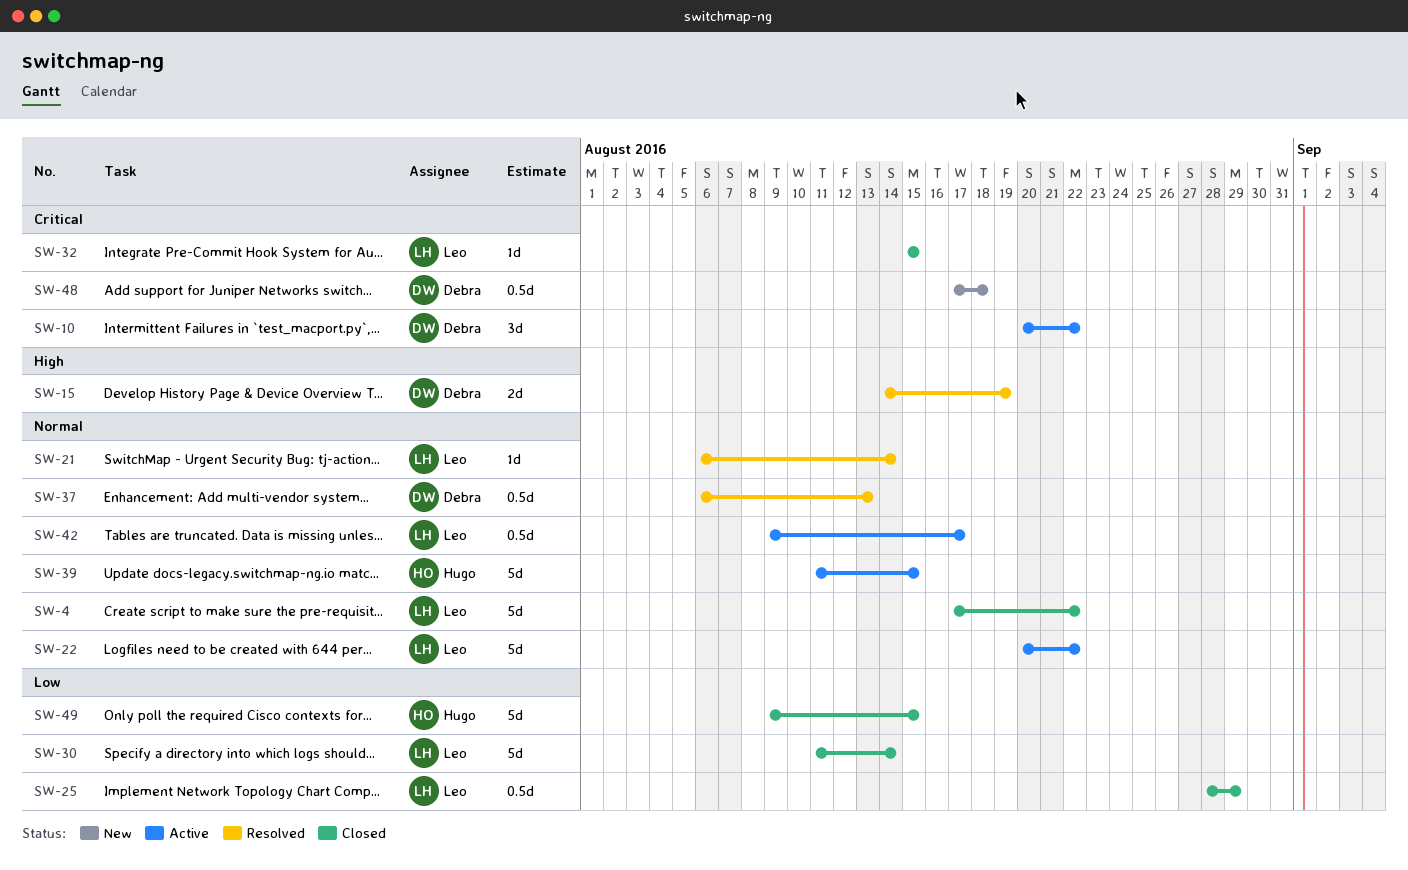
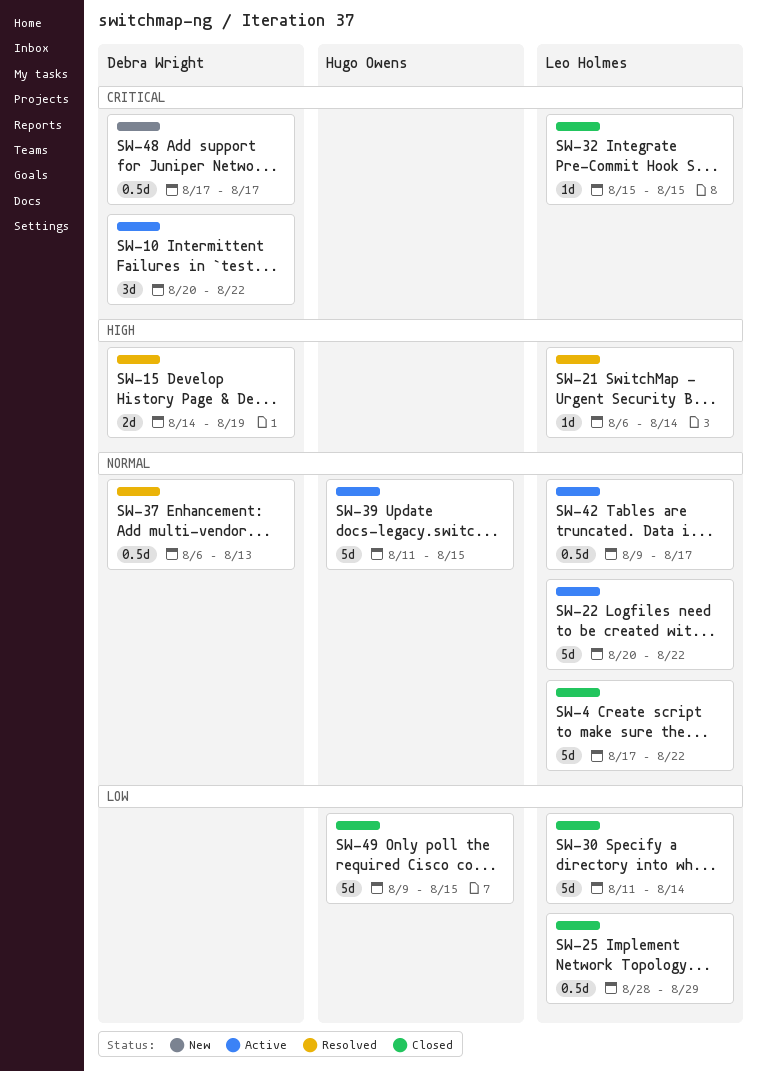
SW-21, priority: Normal -> High
SW-48, due: Aug 18 -> Aug 17

